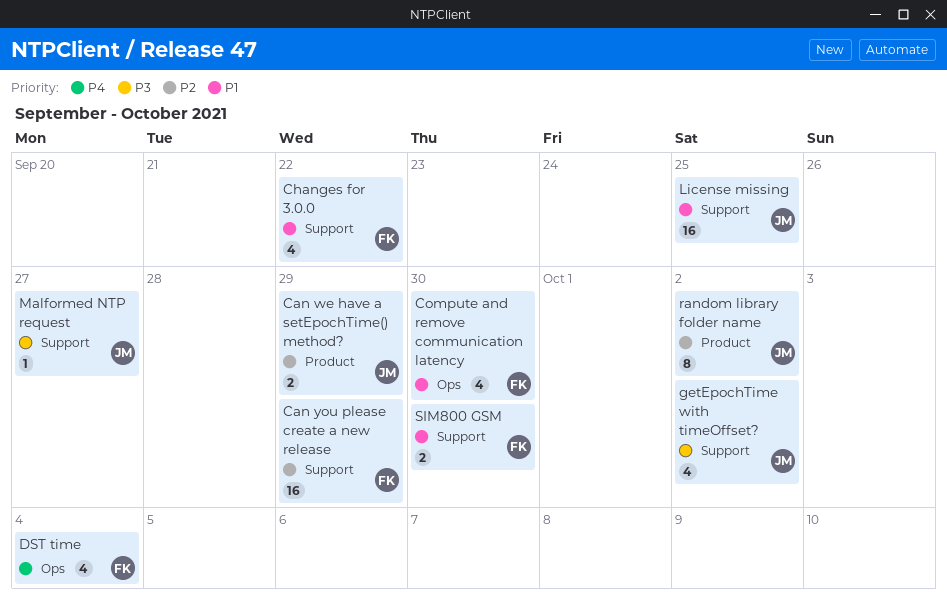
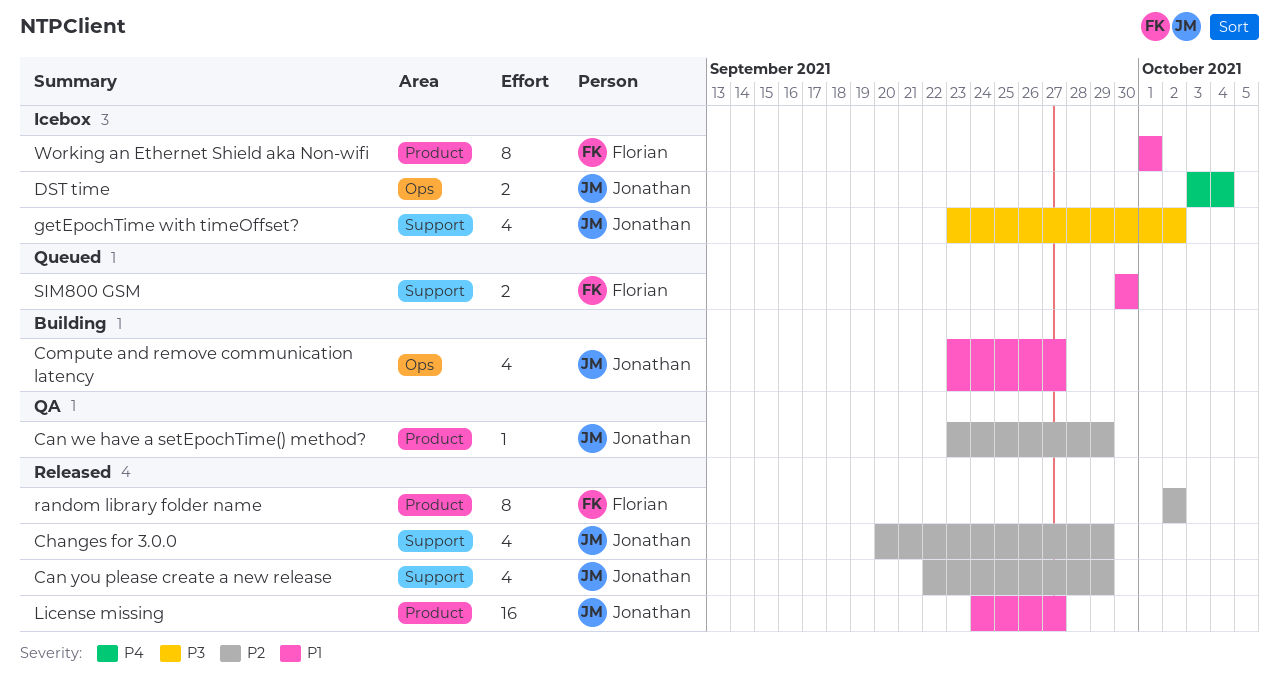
Can we have a setEpochTime() method?, estimate: 2 -> 1
Can you please create a new release, owner: Florian -> Jonathan
Can you please create a new release, estimate: 16 -> 4
Changes for 3.0.0, owner: Florian -> Jonathan
Changes for 3.0.0, priority: P1 -> P2
Changes for 3.0.0, due: Sep 22 -> Sep 29
Compute and remove communication latency, owner: Florian -> Jonathan
Compute and remove communication latency, due: Sep 30 -> Sep 27
DST time, owner: Florian -> Jonathan
DST time, estimate: 4 -> 2
License missing, label: Support -> Product
License missing, due: Sep 25 -> Sep 27
Malformed NTP request: present -> none
random library folder name, owner: Jonathan -> Florian
Working an Ethernet Shield aka Non-wifi: none -> present

